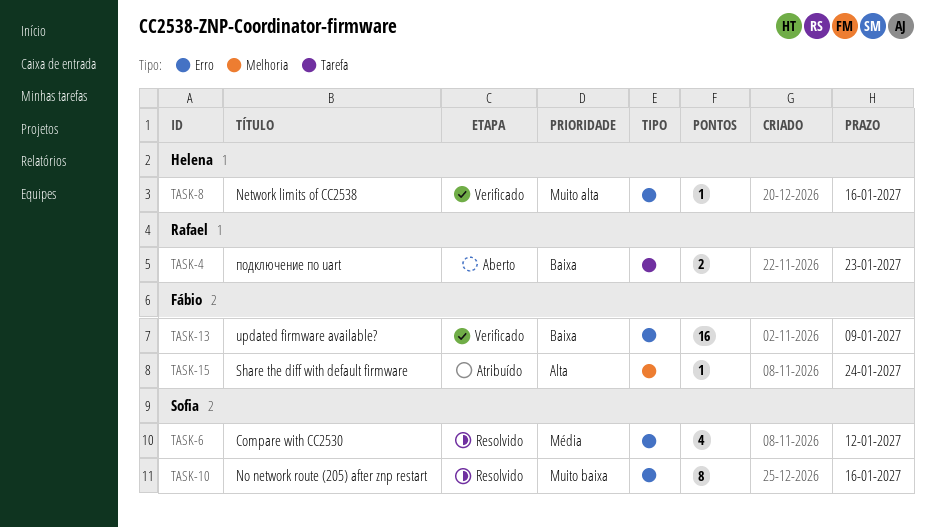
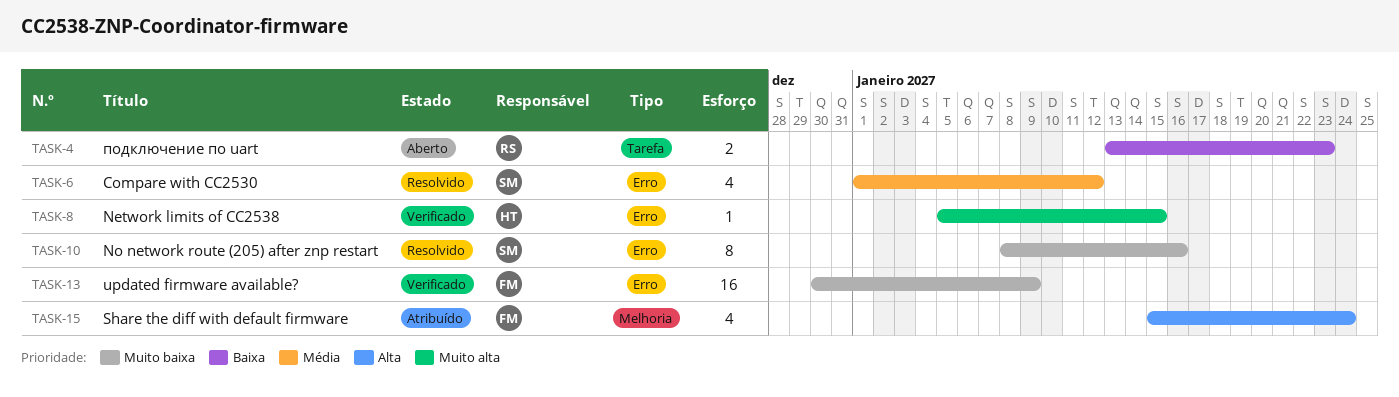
TASK-8, due: Jan 16 -> Jan 15
TASK-13, priority: Baixa -> Muito baixa
TASK-15, estimate: 1 -> 4

